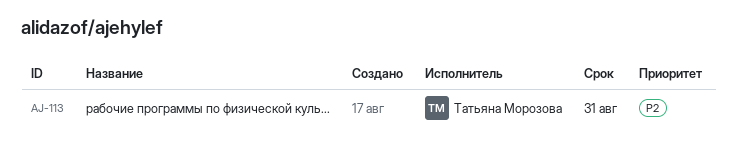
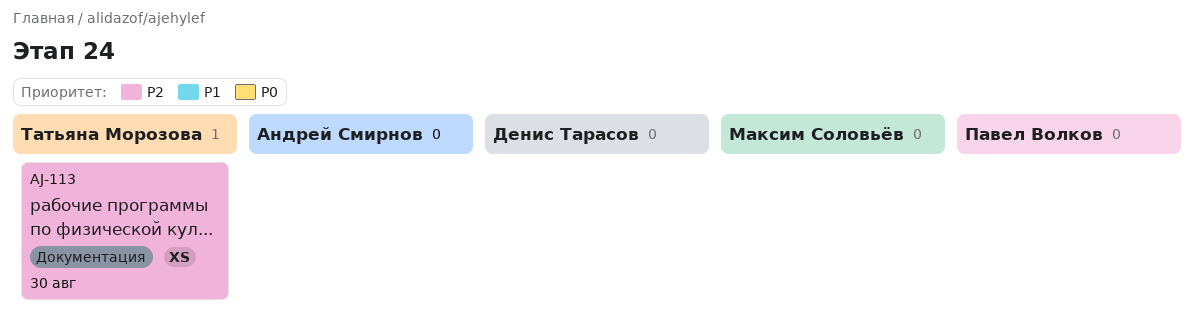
AJ-113, due: Aug 31 -> Aug 30

